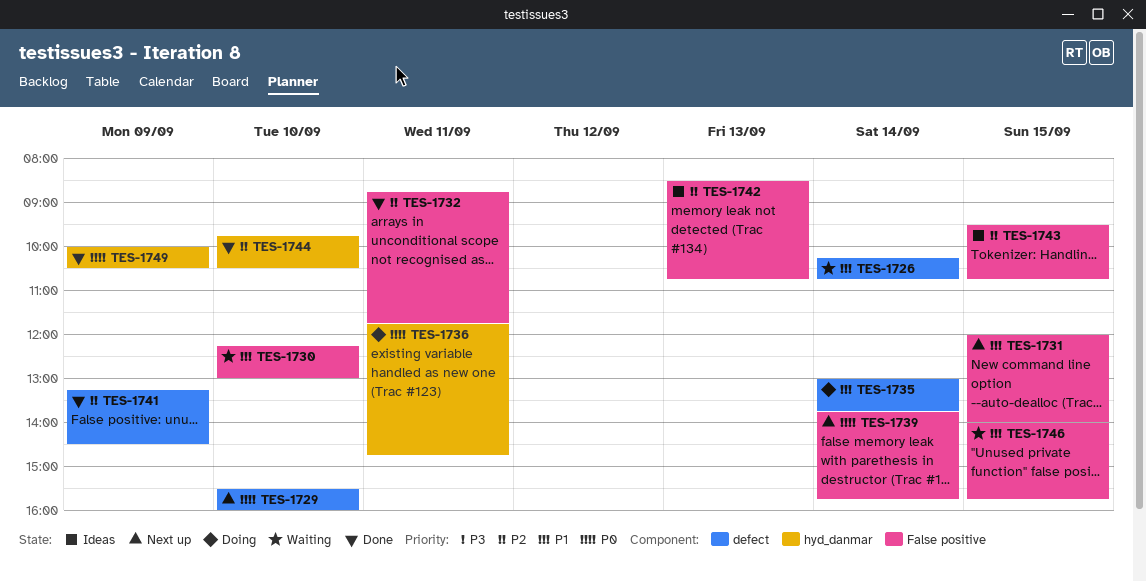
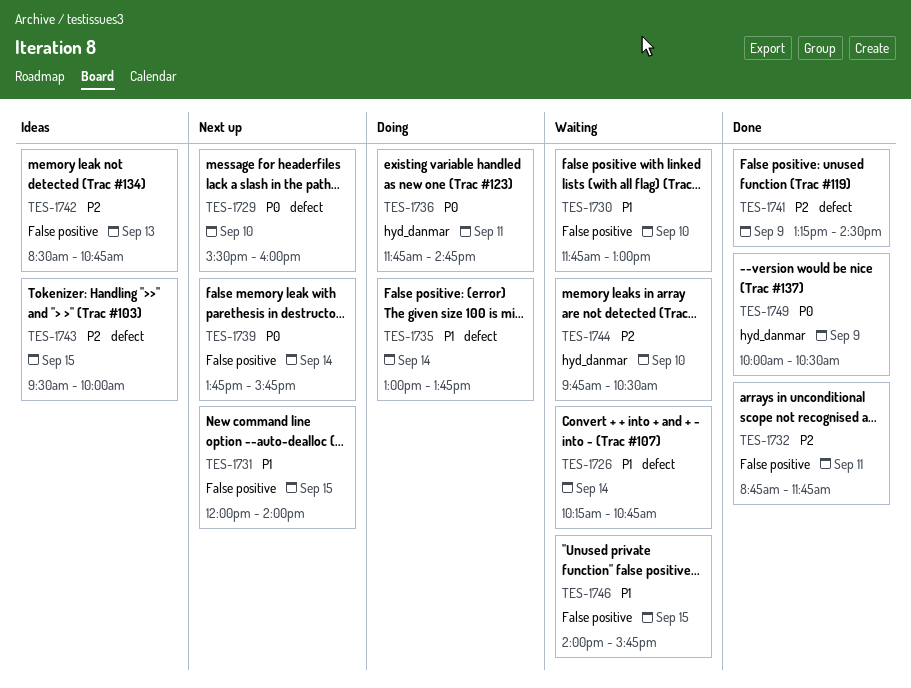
TES-1730, begins: 12:15 -> 11:45
TES-1743, label: False positive -> defect
TES-1743, ends: 10:45 -> 10:00
TES-1744, status: Done -> Waiting

